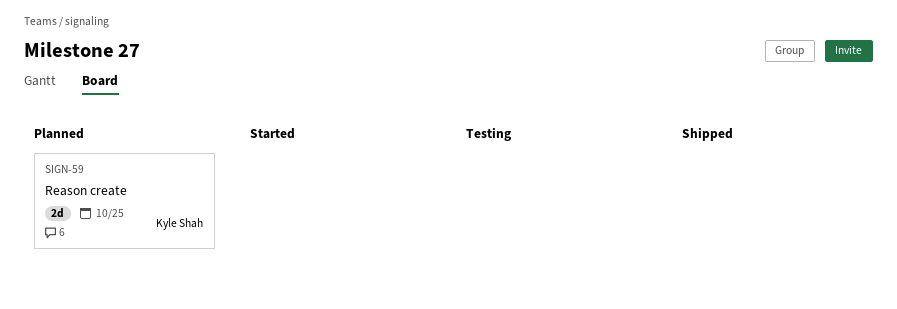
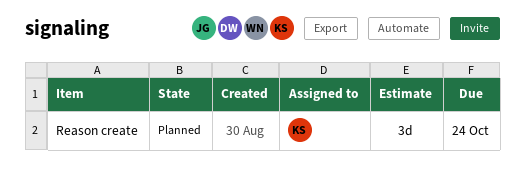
Reason create, estimate: 2d -> 3d
Reason create, due: Oct 25 -> Oct 24

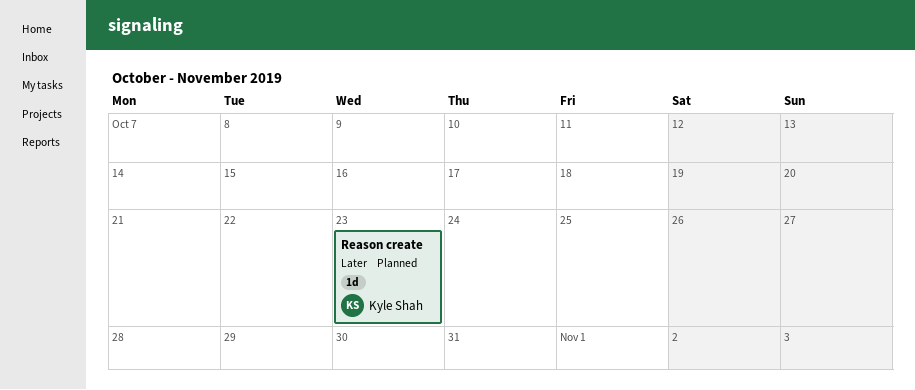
Reason create, estimate: 3d -> 1d
Reason create, due: Oct 24 -> Oct 23

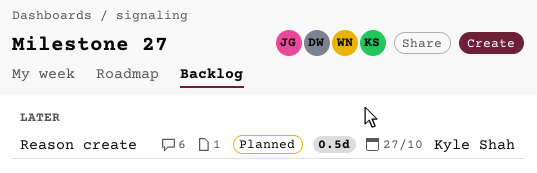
Reason create, estimate: 1d -> 0.5d
Reason create, due: Oct 23 -> Oct 27

